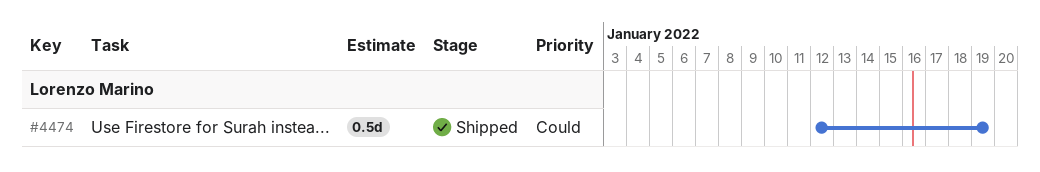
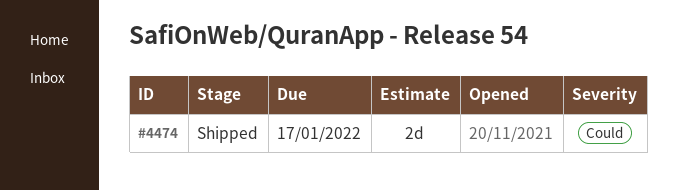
#4474, estimate: 0.5d -> 2d
#4474, due: Jan 19 -> Jan 17

